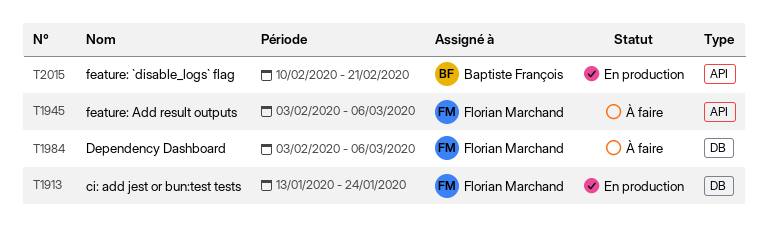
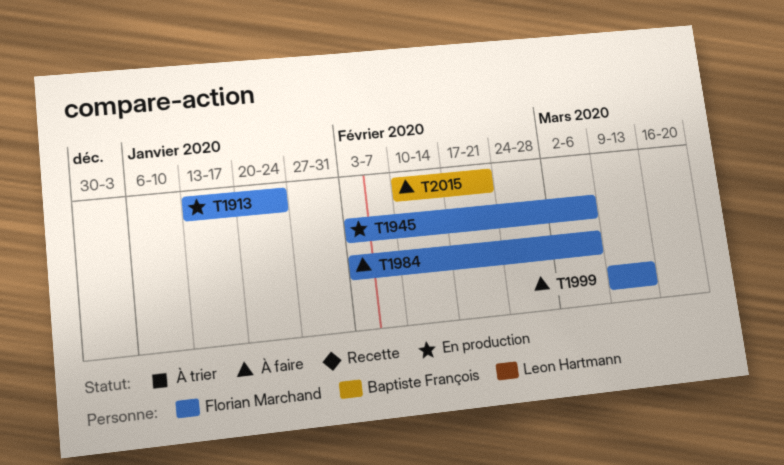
T1945, status: À faire -> En production
T1999: none -> present
T2015, status: En production -> À faire

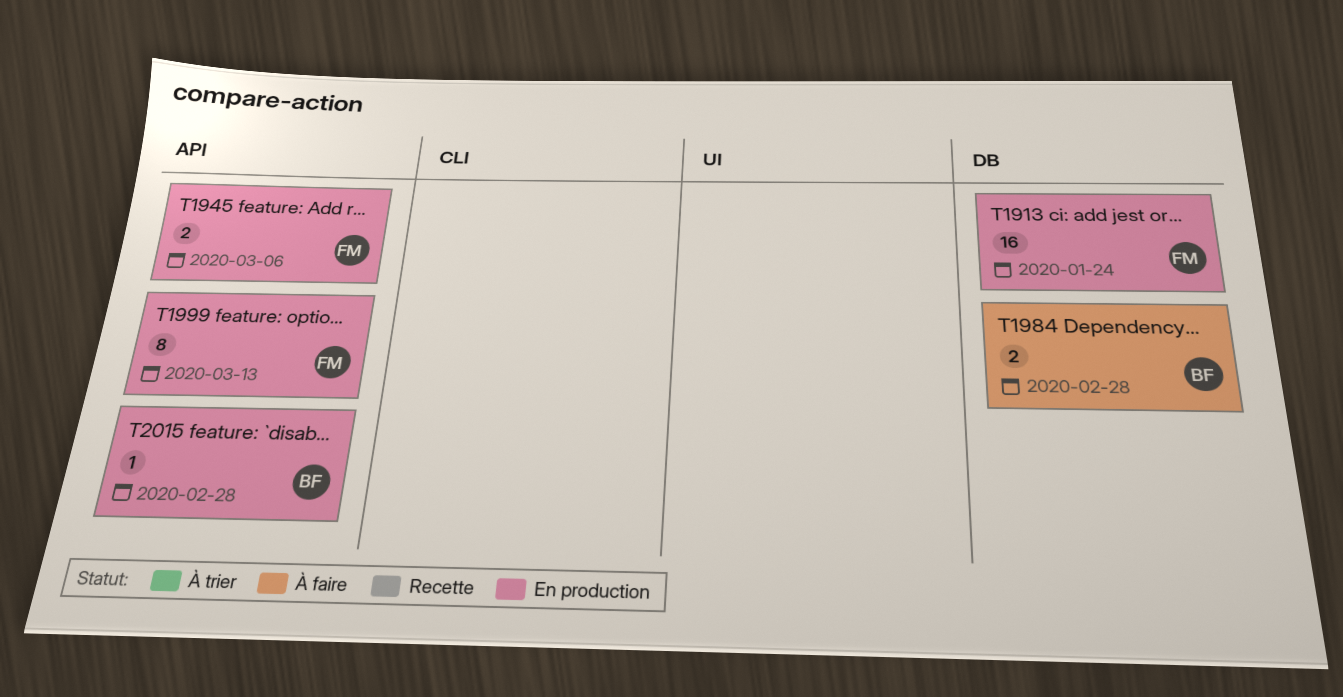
T1984, owner: Florian Marchand -> Baptiste François
T1984, due: Mar 6 -> Feb 28
T1999, status: À faire -> En production
T2015, status: À faire -> En production
T2015, due: Feb 21 -> Feb 28

